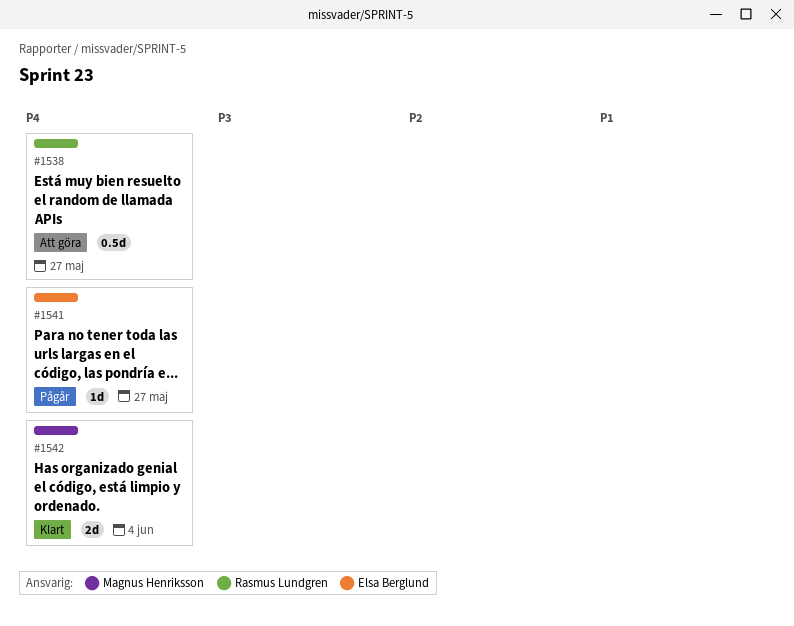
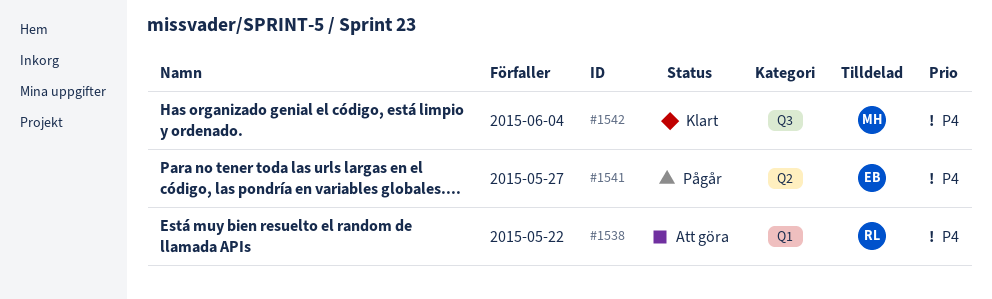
#1538, due: May 27 -> May 22

